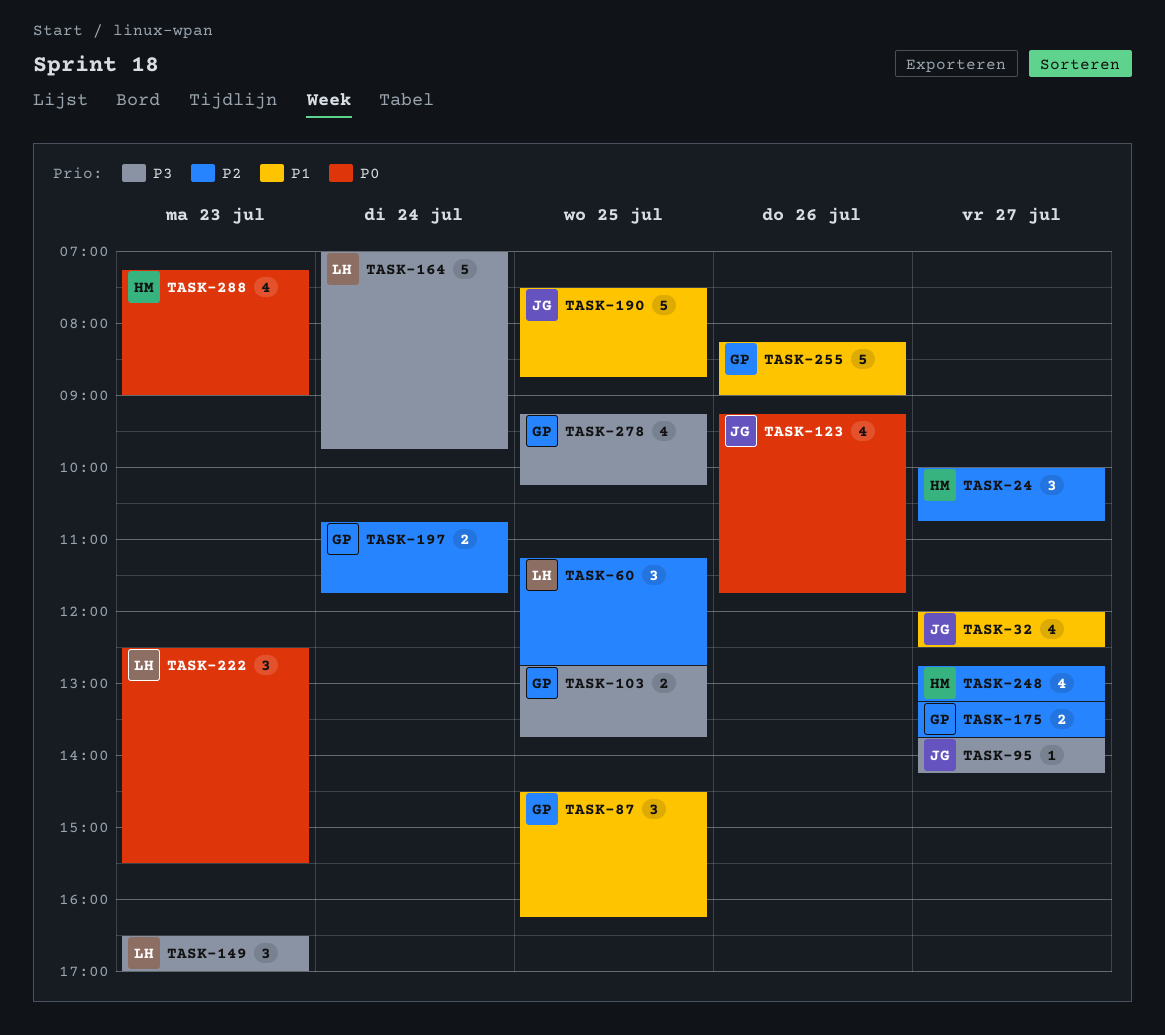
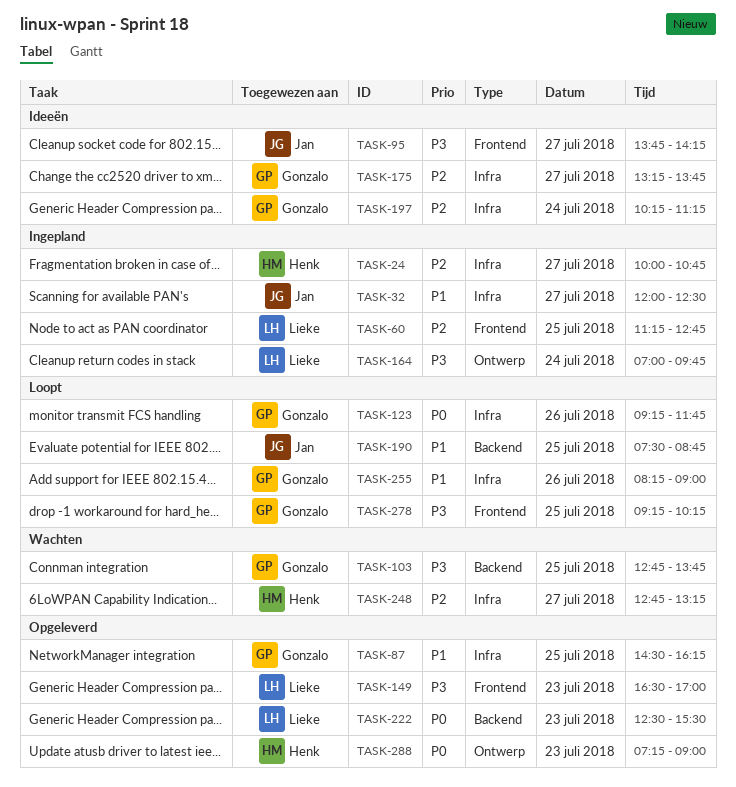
TASK-123, owner: Jan -> Gonzalo
TASK-197, begins: 10:45 -> 10:15
TASK-197, ends: 11:45 -> 11:15

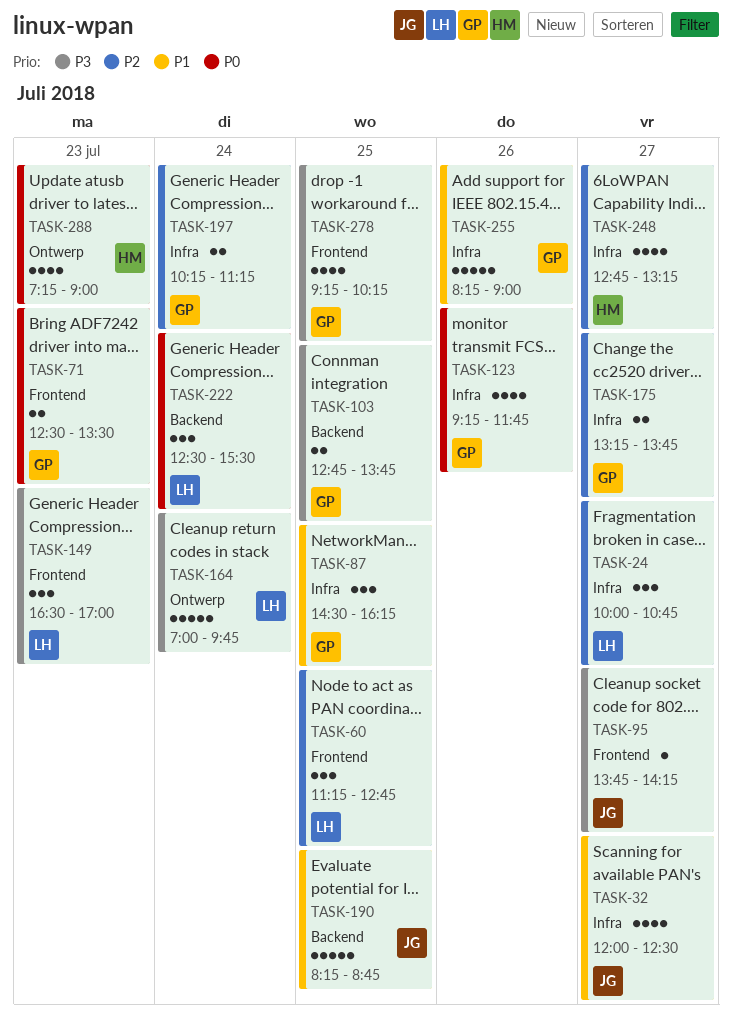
TASK-24, owner: Henk -> Lieke
TASK-71: none -> present
TASK-190, begins: 07:30 -> 08:15
TASK-222, day: Jul 23 -> Jul 24

